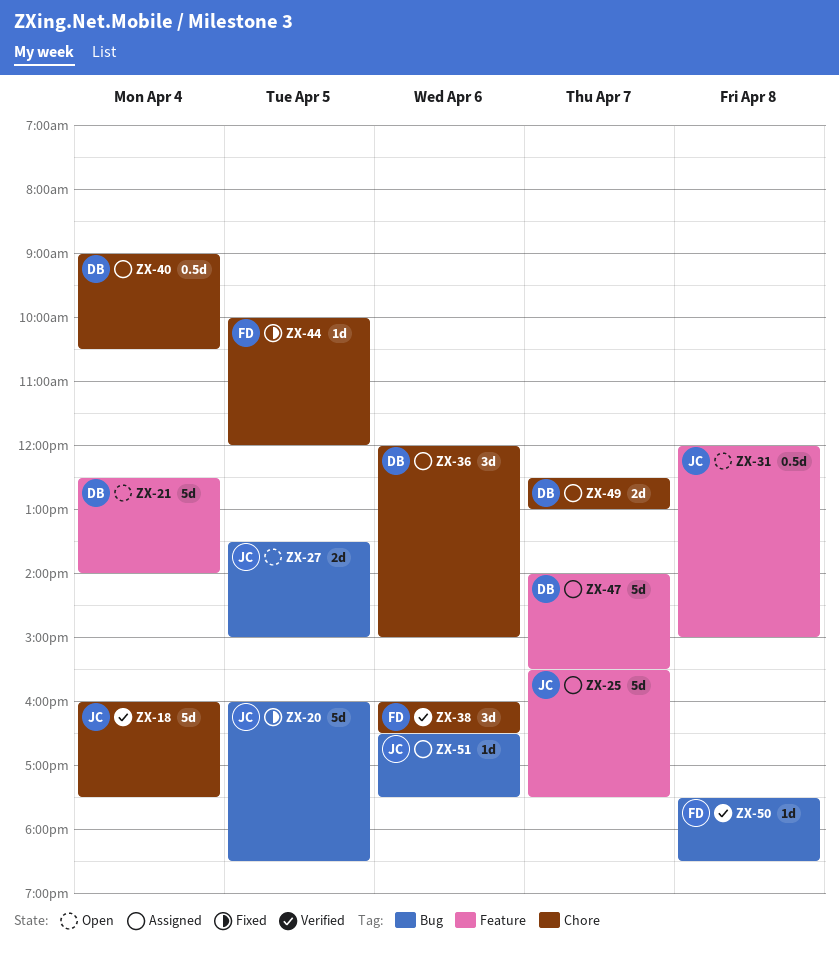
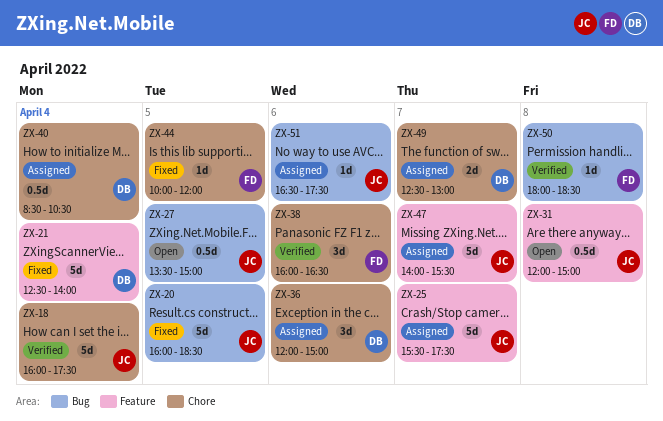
ZX-21, status: Open -> Fixed
ZX-27, estimate: 2d -> 0.5d
ZX-40, begins: 09:00 -> 08:30
ZX-47, owner: DB -> JC
ZX-50, begins: 17:30 -> 18:00

